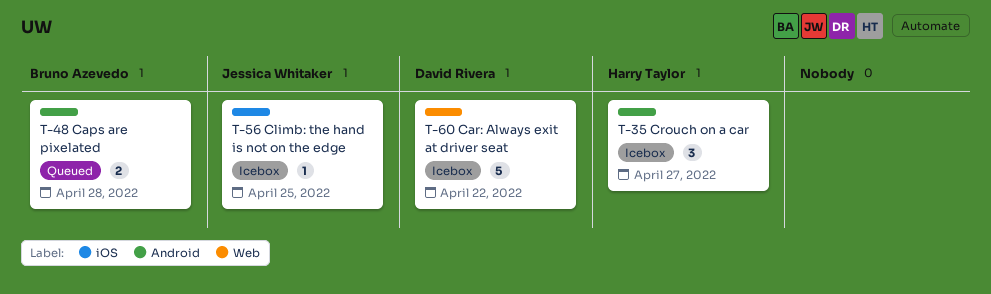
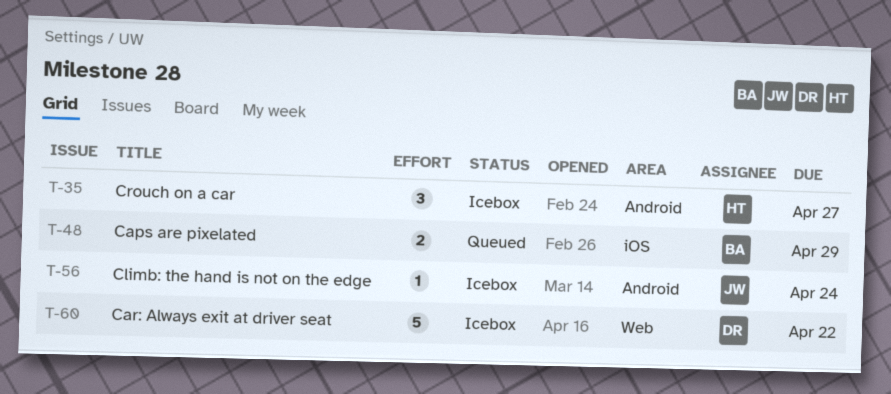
T-48, label: Android -> iOS
T-48, due: Apr 28 -> Apr 29
T-56, label: iOS -> Android
T-56, due: Apr 25 -> Apr 24

